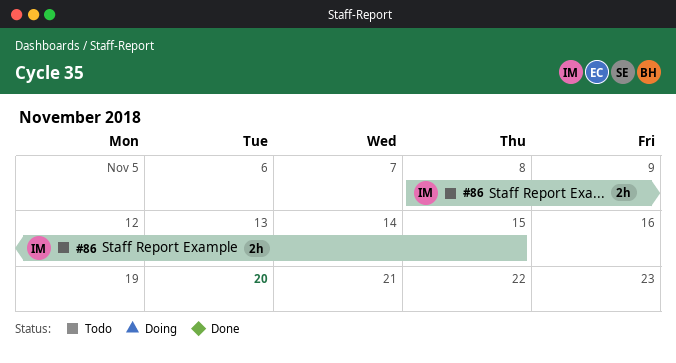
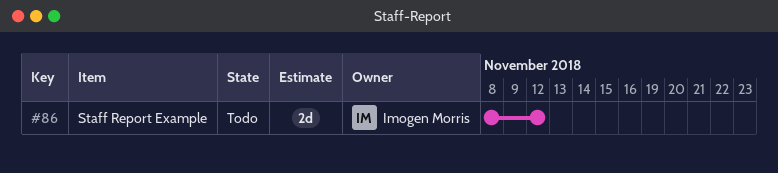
#86, estimate: 2h -> 2d
#86, due: Nov 15 -> Nov 12

